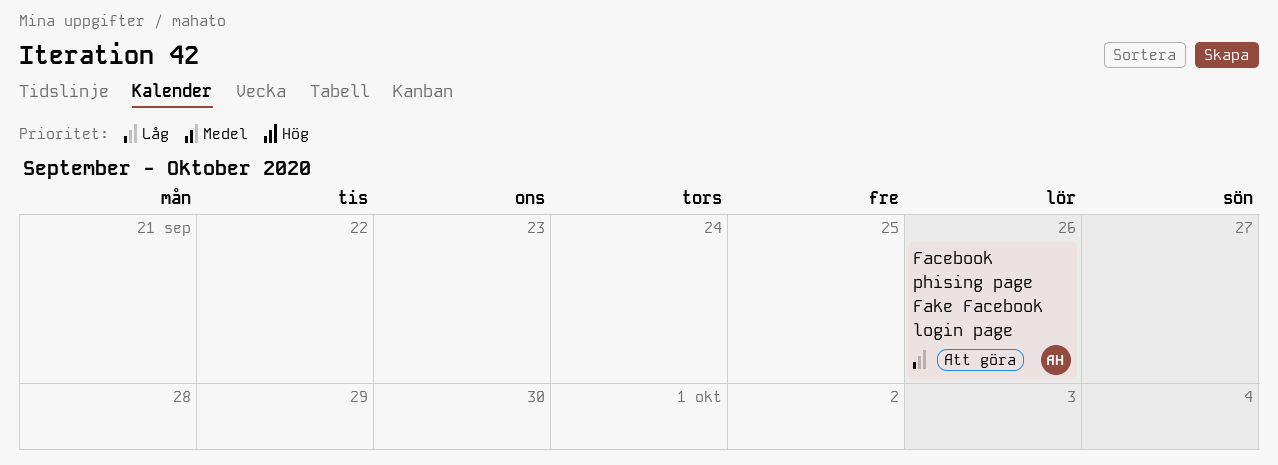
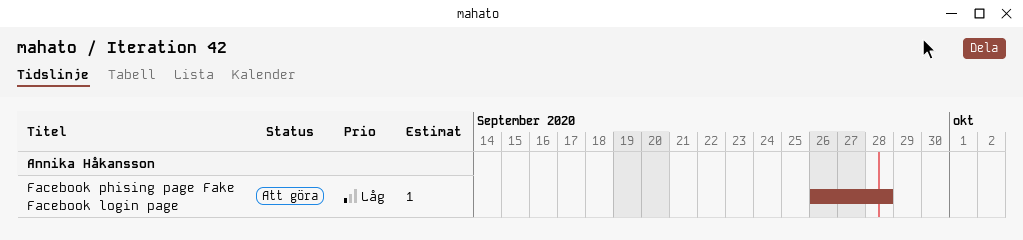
Facebook phising page Fake Facebook login page, due: Sep 26 -> Sep 28

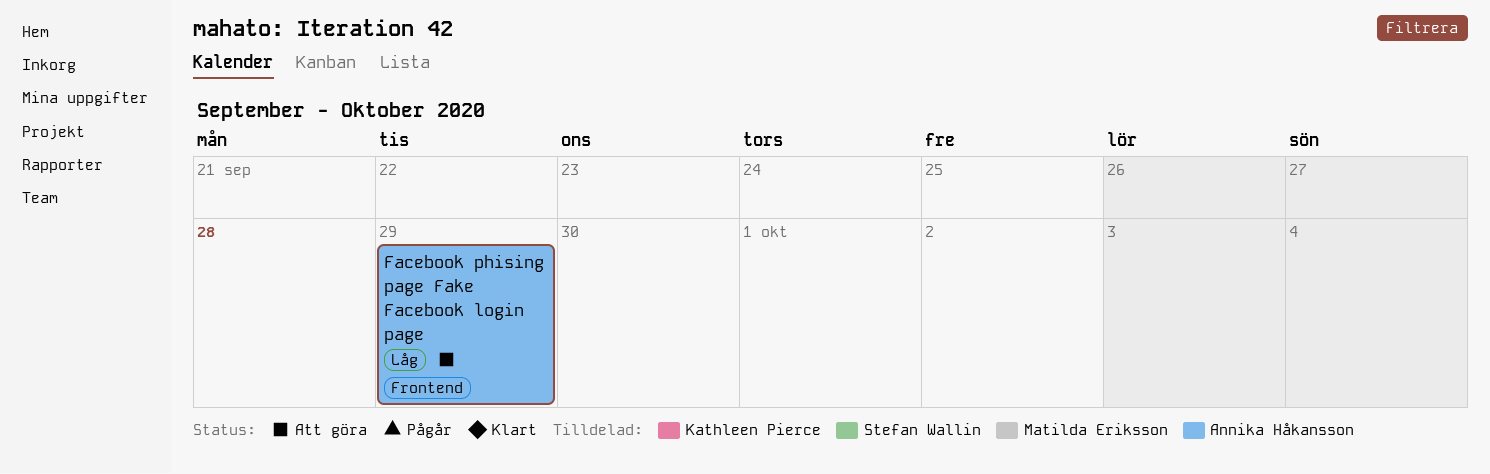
Facebook phising page Fake Facebook login page, due: Sep 28 -> Sep 29

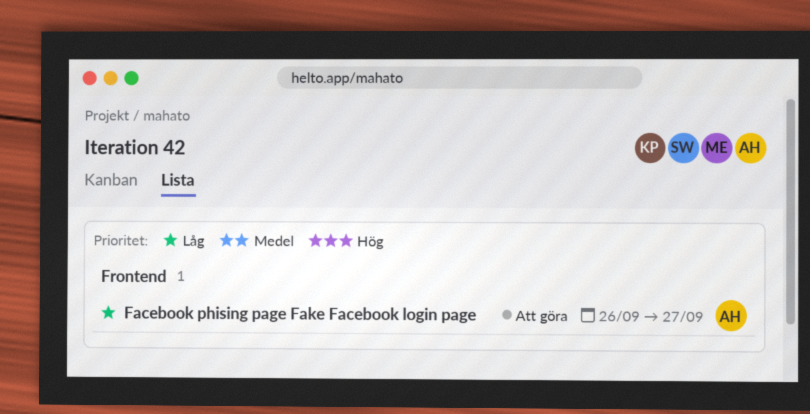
Facebook phising page Fake Facebook login page, due: Sep 29 -> Sep 27

